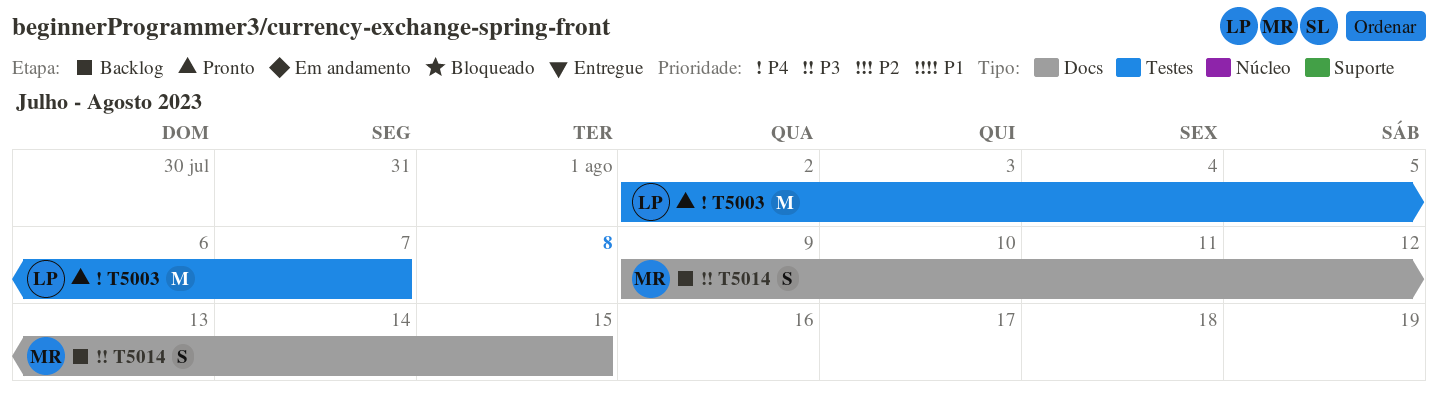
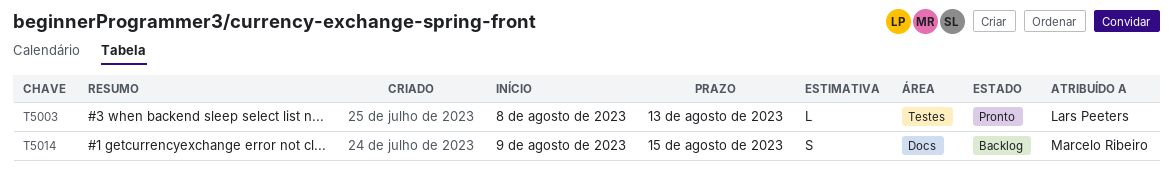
T5003, estimate: M -> L
T5003, start: Aug 2 -> Aug 8
T5003, due: Aug 7 -> Aug 13

